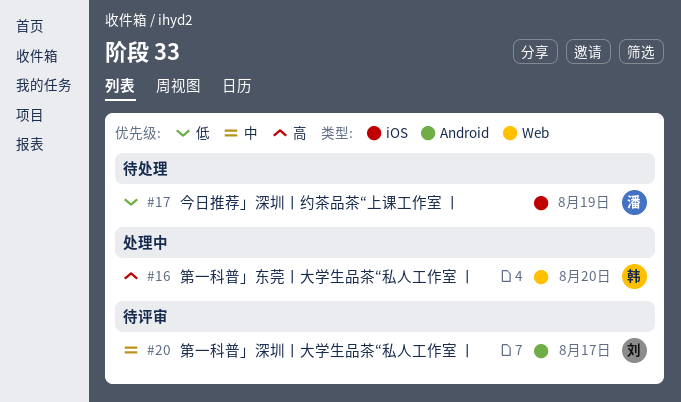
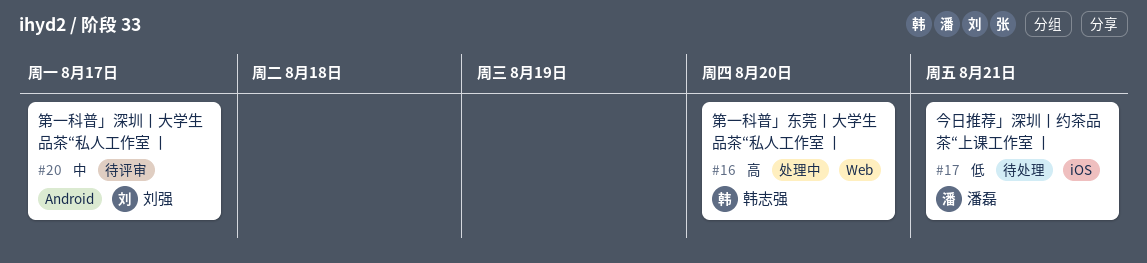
#17, due: Aug 19 -> Aug 21

